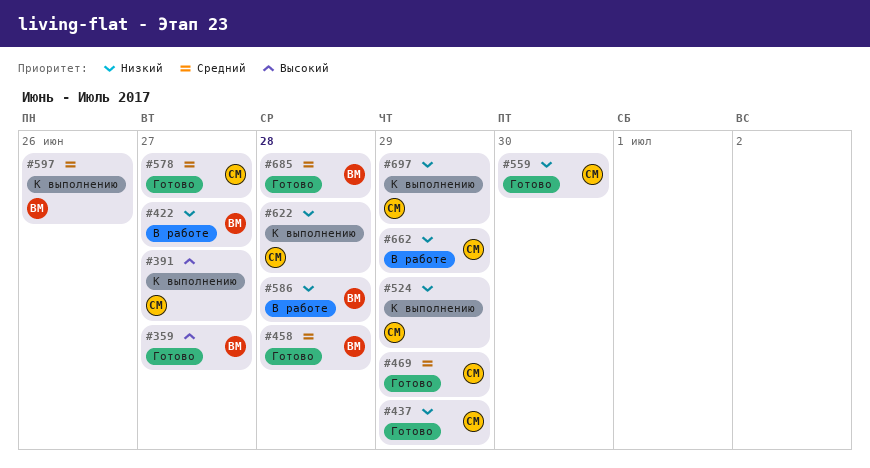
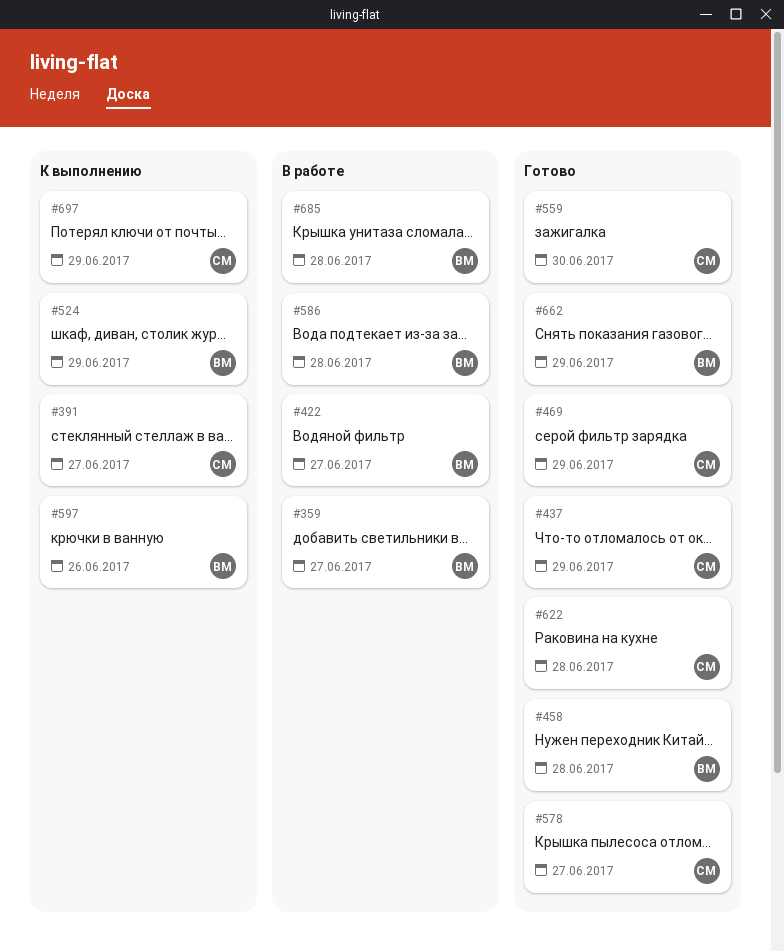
#359, status: Готово -> В работе
#524, owner: СМ -> ВМ
#622, status: К выполнению -> Готово
#662, status: В работе -> Готово
#662, owner: СМ -> ВМ
#685, status: Готово -> В работе

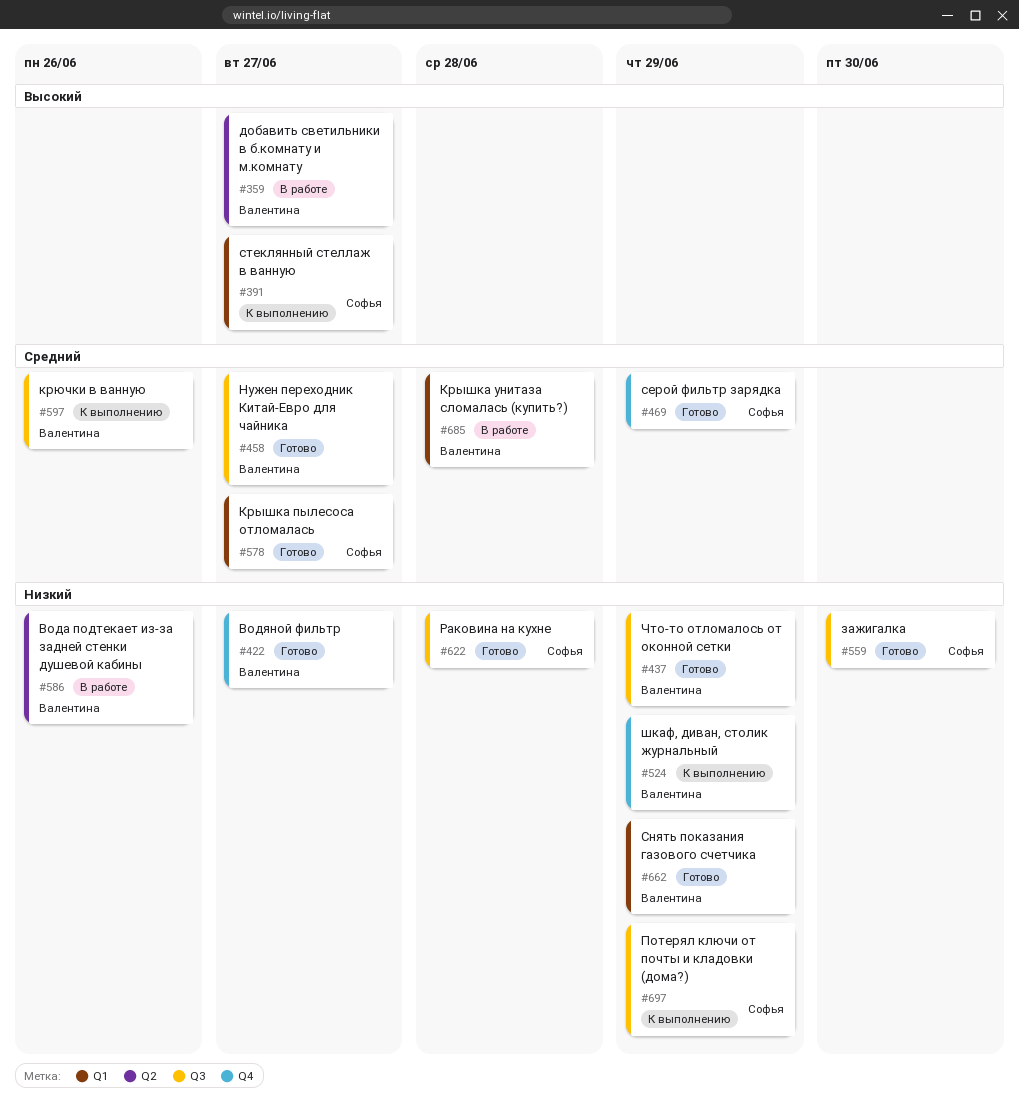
#422, status: В работе -> Готово
#437, owner: Софья -> Валентина
#458, due: Jun 28 -> Jun 27
#586, due: Jun 28 -> Jun 26

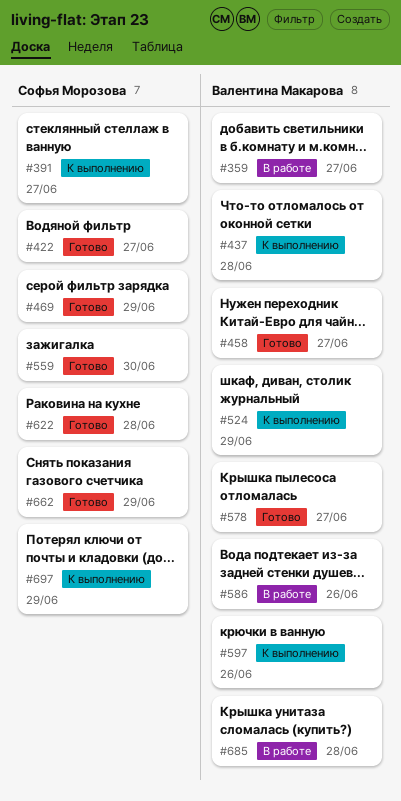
#422, owner: Валентина Макарова -> Софья Морозова
#437, status: Готово -> К выполнению
#437, due: Jun 29 -> Jun 28
#578, owner: Софья Морозова -> Валентина Макарова
#662, owner: Валентина Макарова -> Софья Морозова

